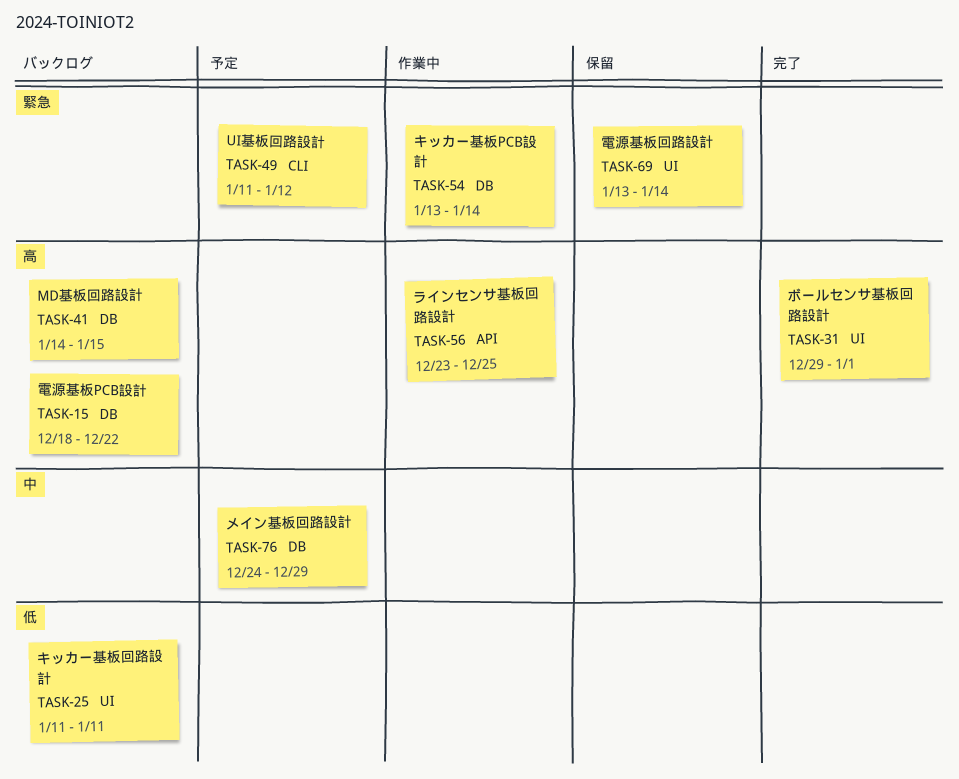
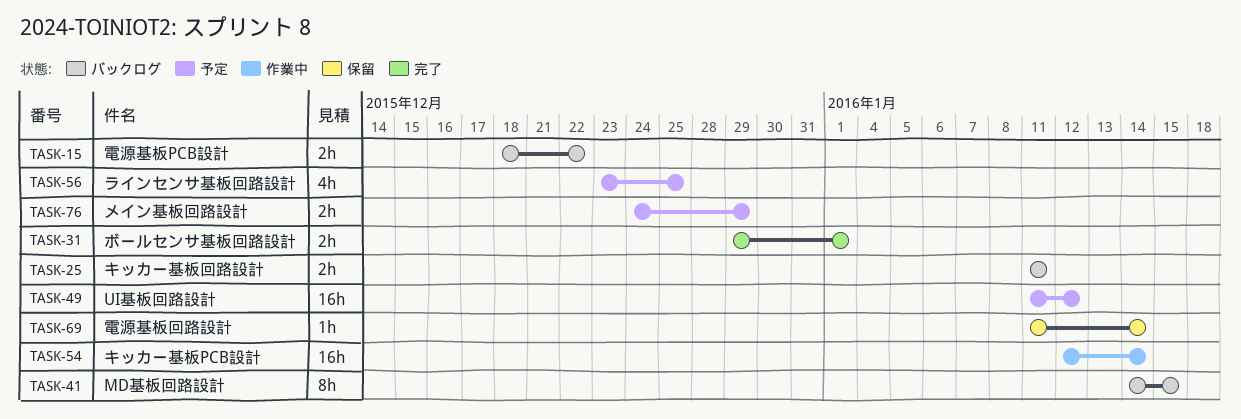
TASK-54, start: Jan 13 -> Jan 12
TASK-56, status: 作業中 -> 予定
TASK-69, start: Jan 13 -> Jan 11

